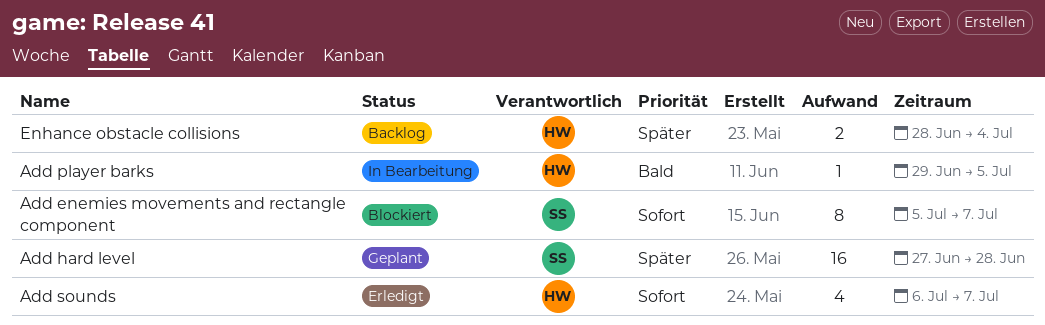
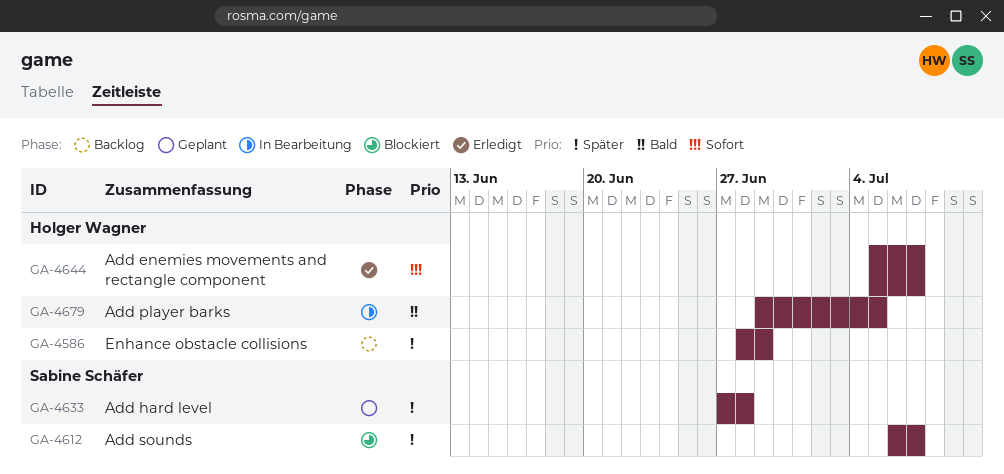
Add enemies movements and rectangle component, status: Blockiert -> Erledigt
Add enemies movements and rectangle component, owner: Sabine Schäfer -> Holger Wagner
Add sounds, status: Erledigt -> Blockiert
Add sounds, owner: Holger Wagner -> Sabine Schäfer
Add sounds, priority: Sofort -> Später
Enhance obstacle collisions, due: Jul 4 -> Jun 29

